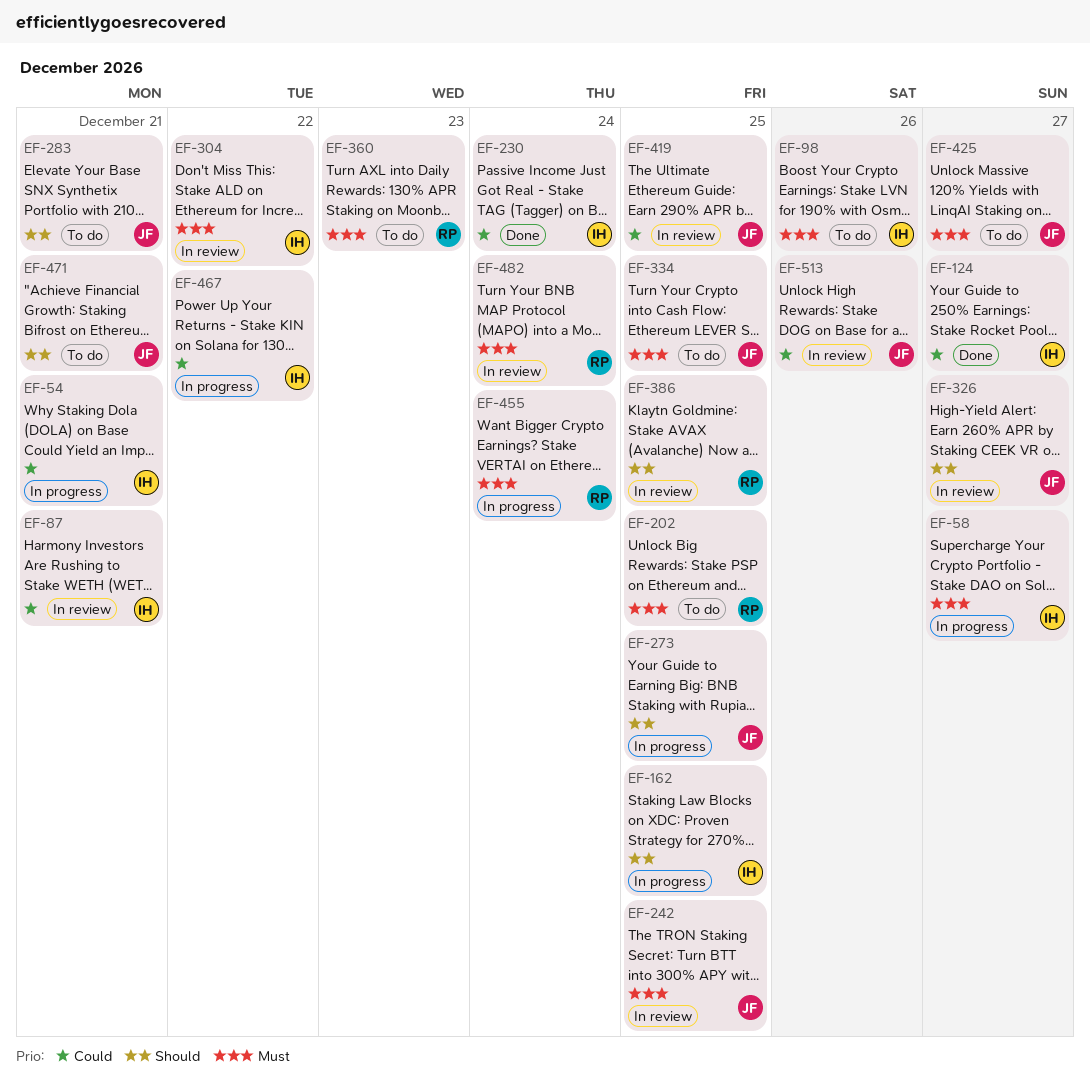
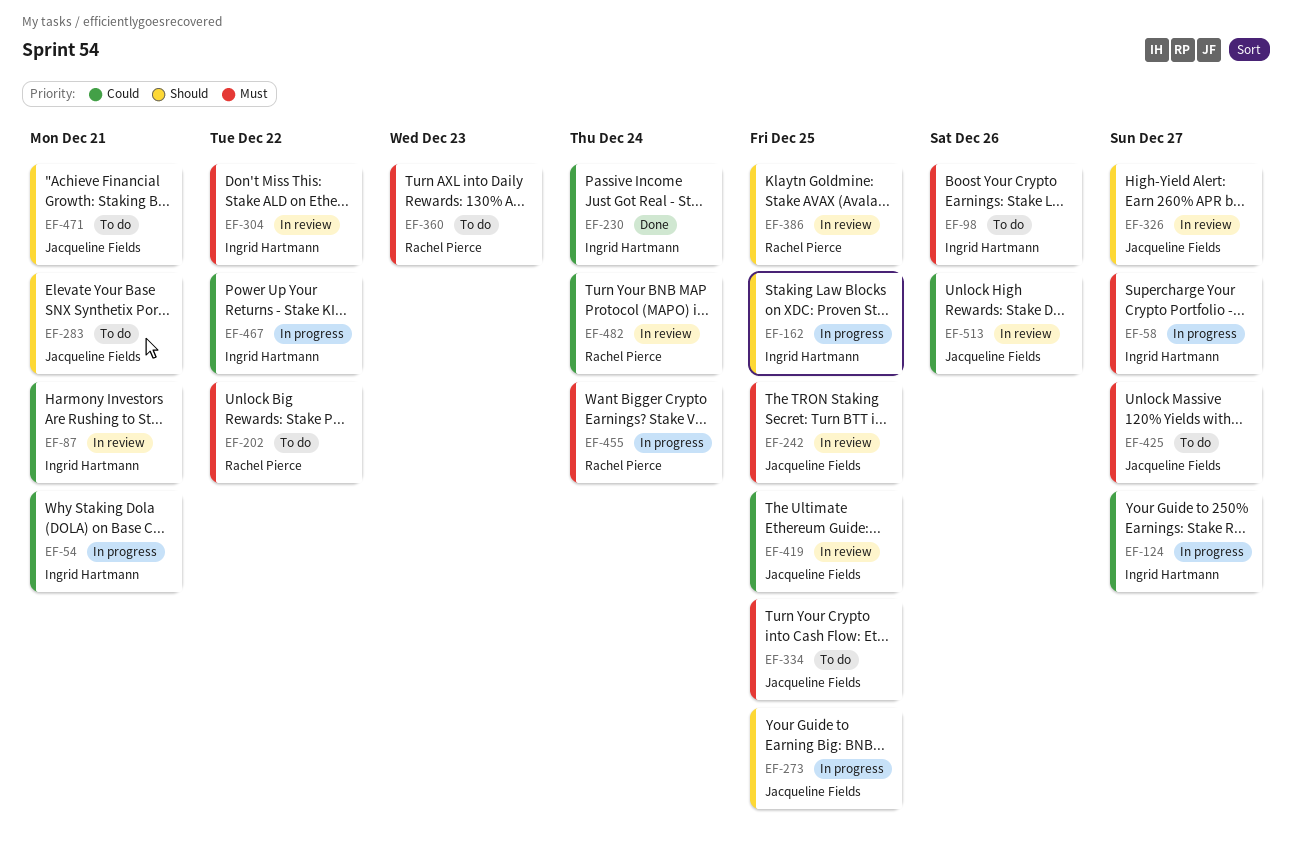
EF-124, status: Done -> In progress
EF-202, due: Dec 25 -> Dec 22
EF-482, priority: Must -> Could

